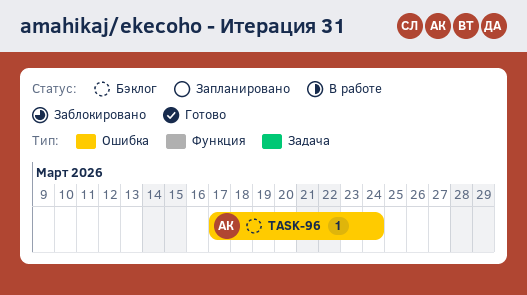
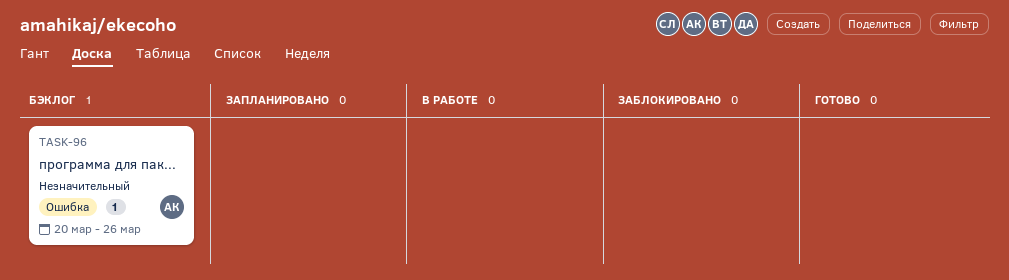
TASK-96, start: Mar 17 -> Mar 20
TASK-96, due: Mar 24 -> Mar 26

